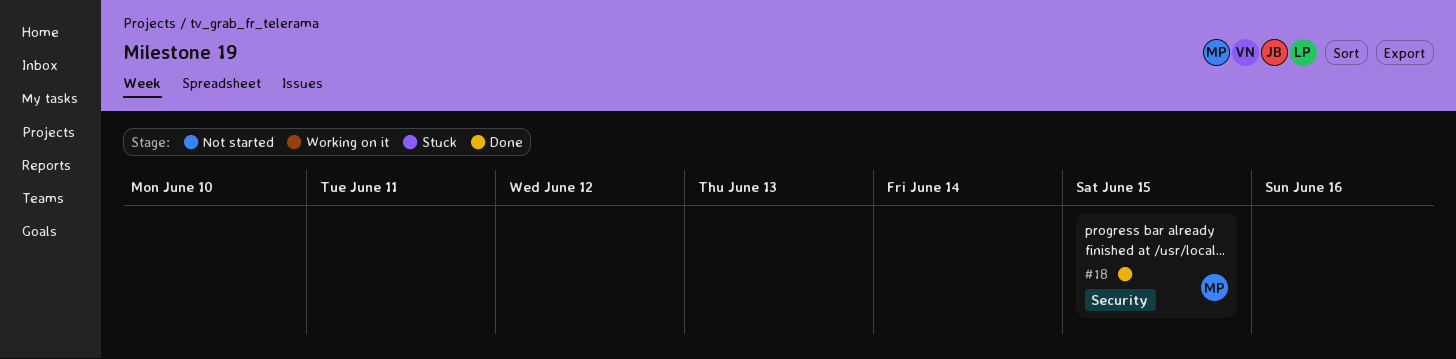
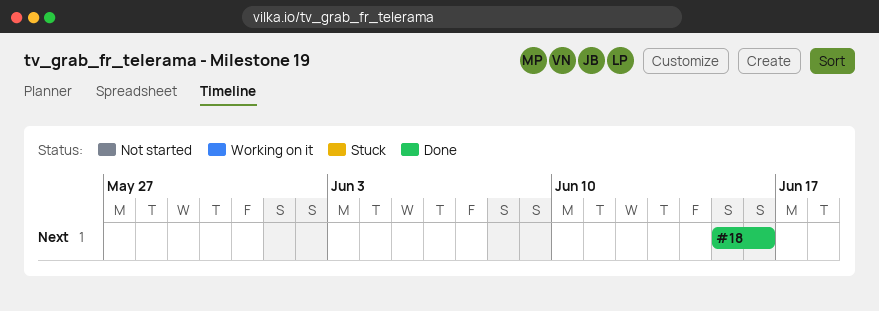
#18, due: Jun 15 -> Jun 16

